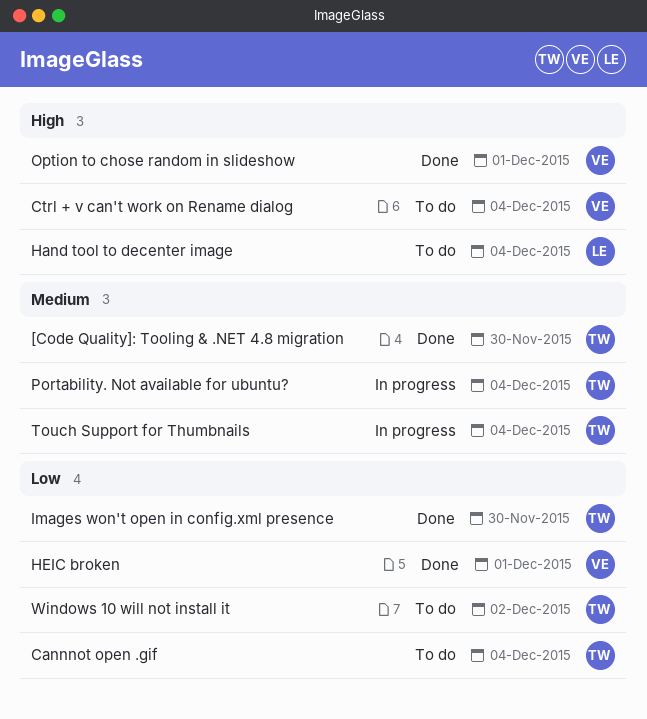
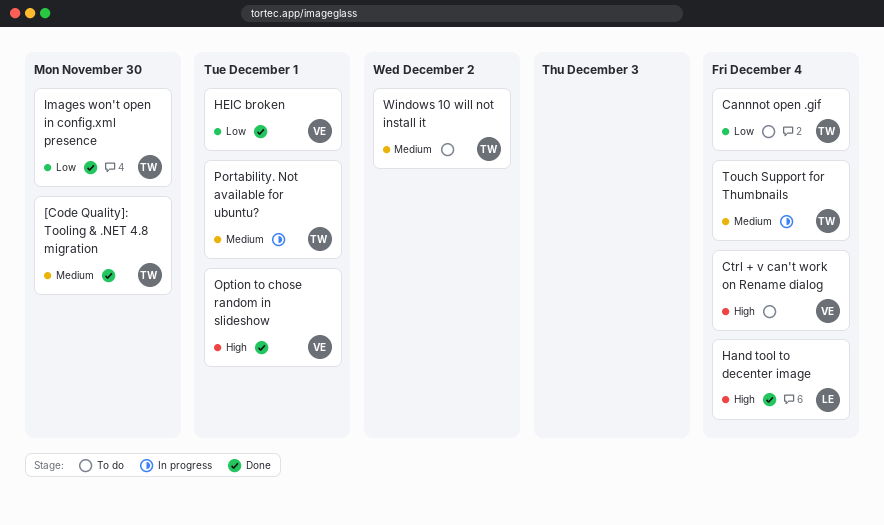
Hand tool to decenter image, status: To do -> Done
Portability. Not available for ubuntu?, due: Dec 4 -> Dec 1
Windows 10 will not install it, priority: Low -> Medium

